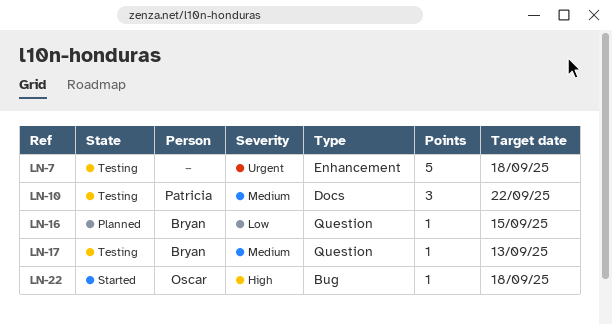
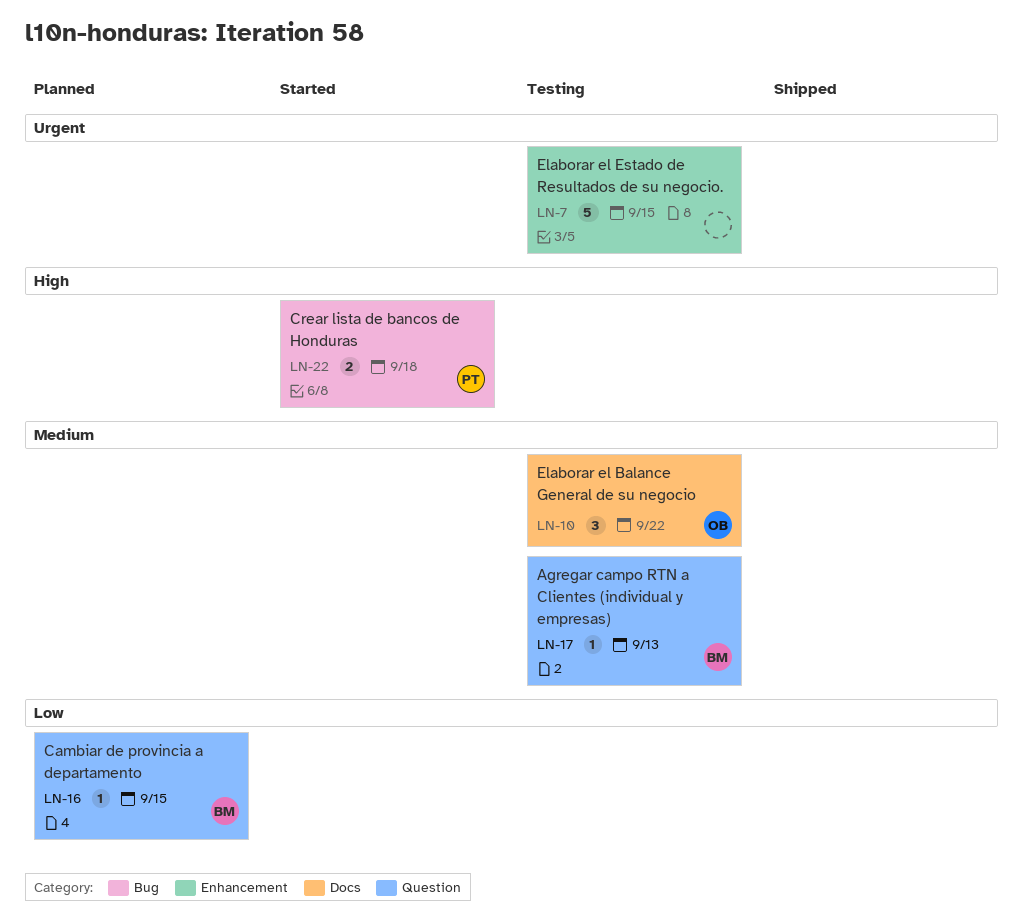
LN-7, due: Sep 18 -> Sep 15
LN-10, owner: Patricia -> Oscar
LN-22, owner: Oscar -> Patricia
LN-22, estimate: 1 -> 2

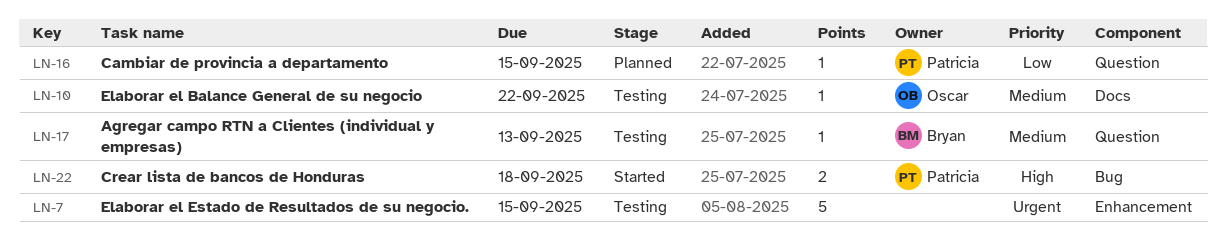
LN-10, estimate: 3 -> 1
LN-16, owner: Bryan -> Patricia

